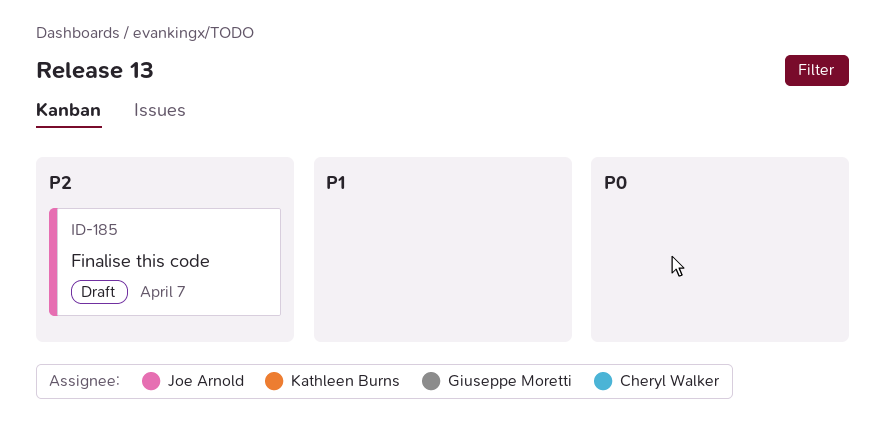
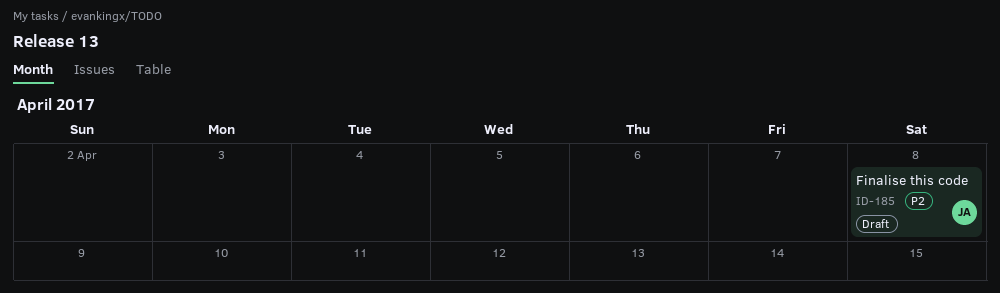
ID-185, due: Apr 7 -> Apr 8

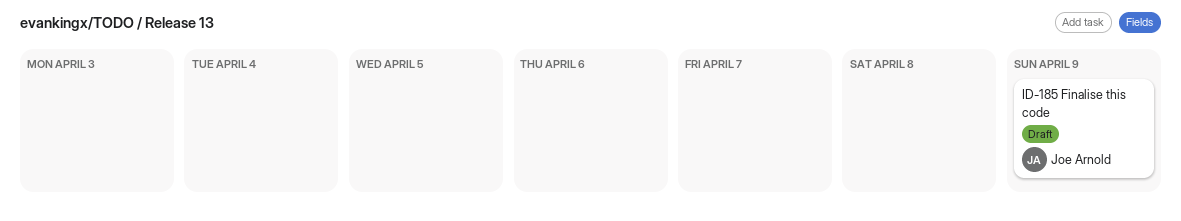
ID-185, due: Apr 8 -> Apr 9

